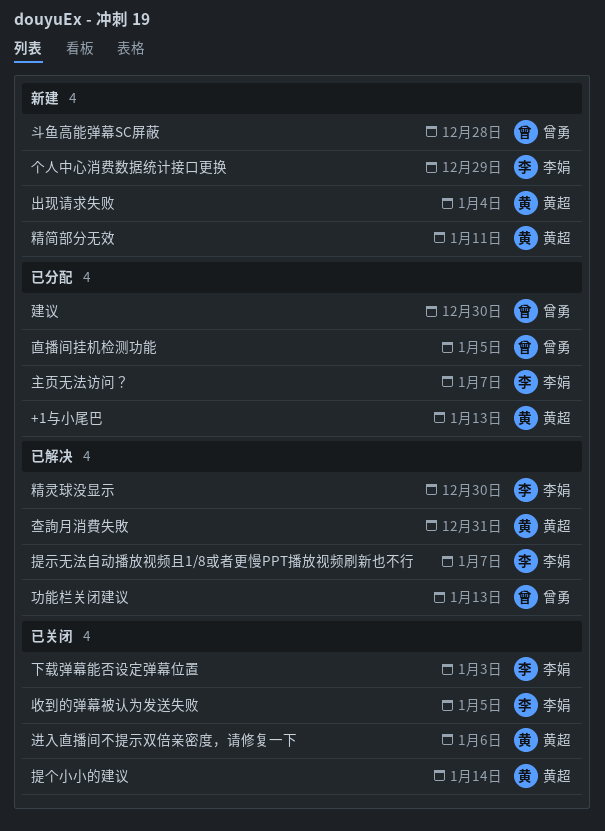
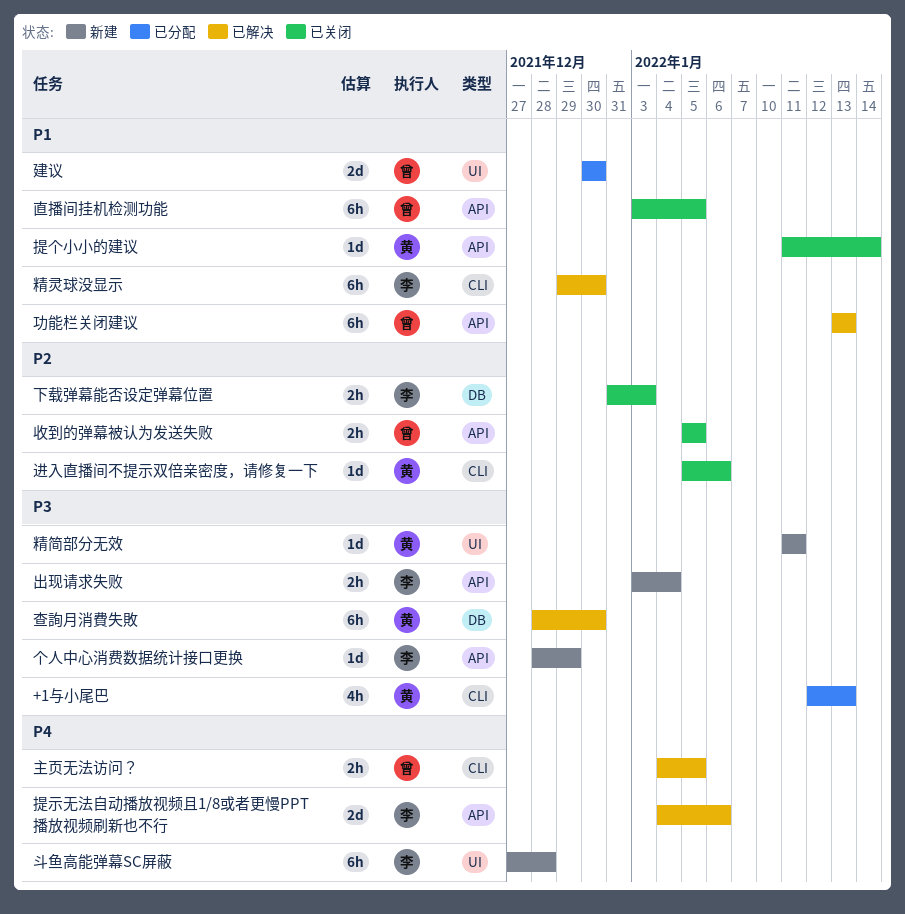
主页无法访问？, status: 已分配 -> 已解决
主页无法访问？, owner: 李娟 -> 曾勇
主页无法访问？, due: Jan 7 -> Jan 5
出现请求失败, owner: 黄超 -> 李娟
提示无法自动播放视频且1/8或者更慢PPT播放视频刷新也不行, due: Jan 7 -> Jan 6
收到的弹幕被认为发送失败, owner: 李娟 -> 曾勇
斗鱼高能弹幕SC屏蔽, owner: 曾勇 -> 李娟
查詢月消費失敗, due: Dec 31 -> Dec 30
直播间挂机检测功能, status: 已分配 -> 已关闭

